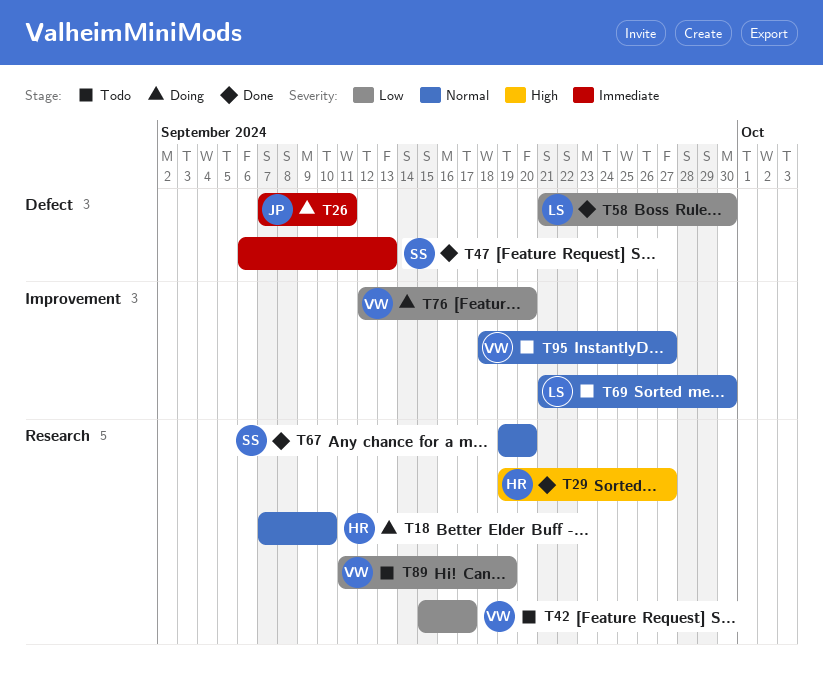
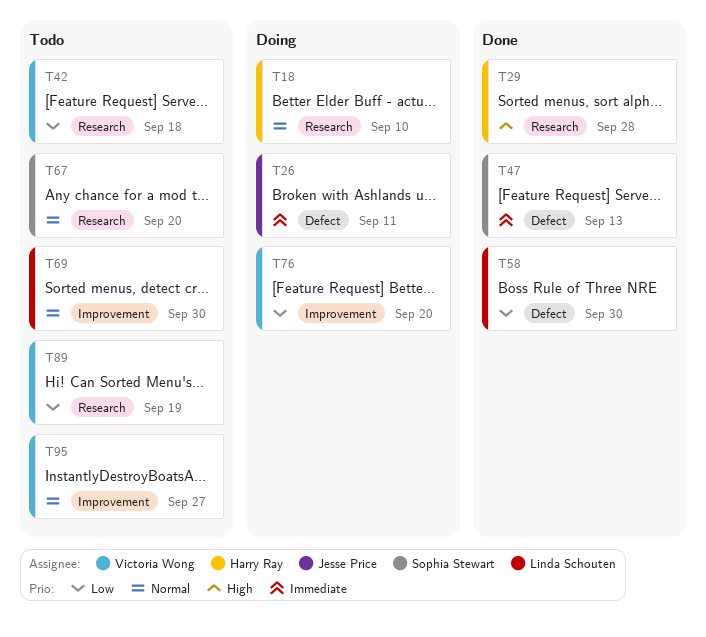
T29, due: Sep 27 -> Sep 28
T42, due: Sep 17 -> Sep 18
T67, status: Done -> Todo

